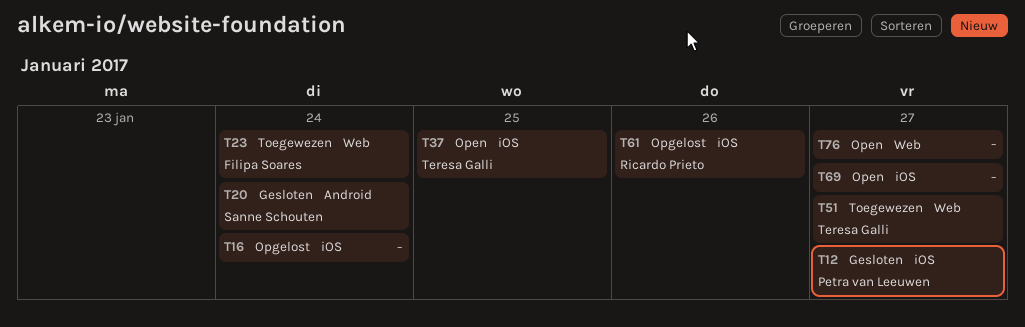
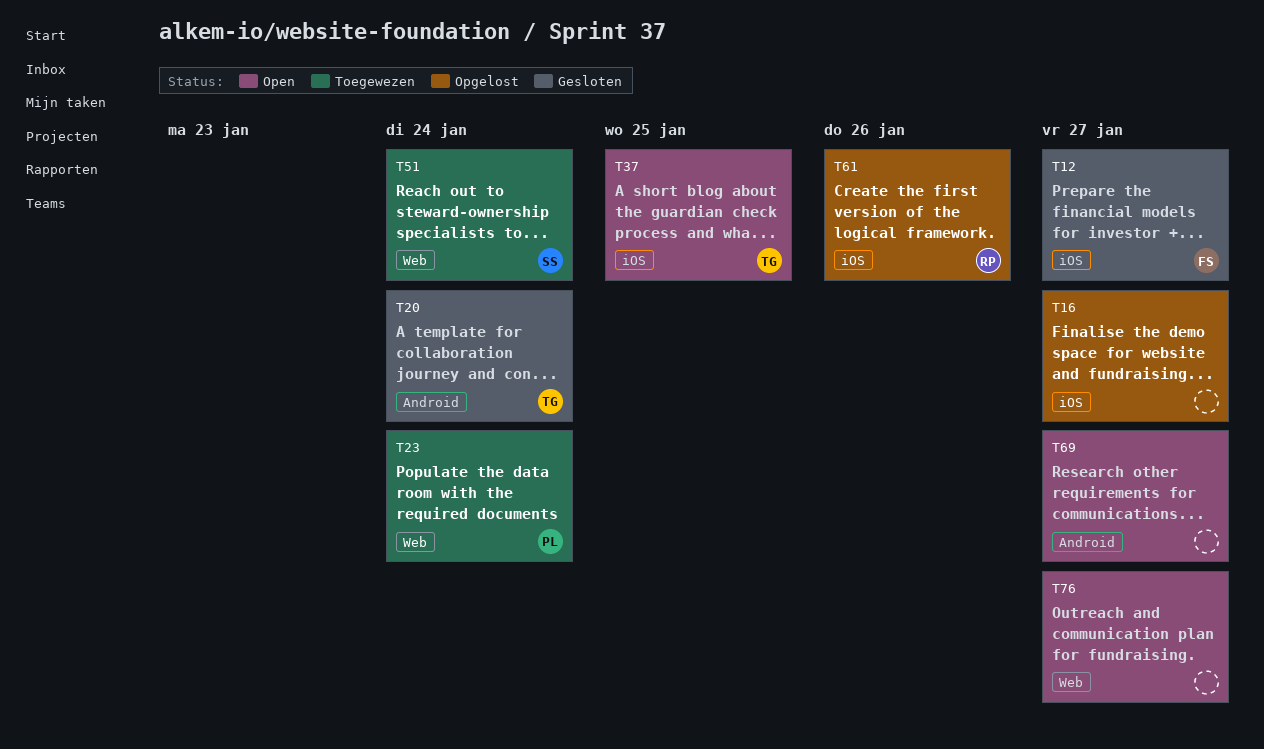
T12, owner: Petra van Leeuwen -> Filipa Soares
T16, due: Jan 24 -> Jan 27
T20, owner: Sanne Schouten -> Teresa Galli
T23, owner: Filipa Soares -> Petra van Leeuwen
T51, owner: Teresa Galli -> Sanne Schouten
T51, due: Jan 27 -> Jan 24
T69, label: iOS -> Android

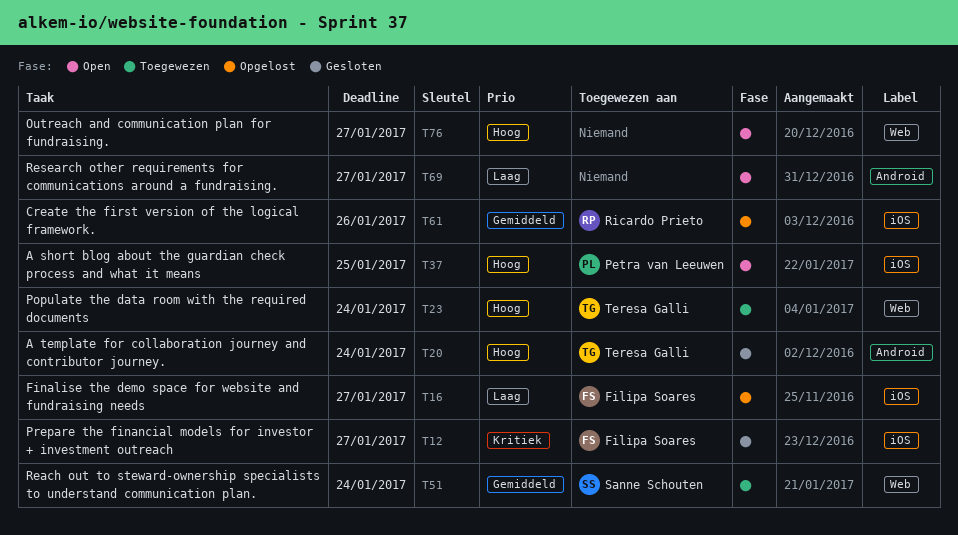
T16, owner: none -> Filipa Soares
T23, owner: Petra van Leeuwen -> Teresa Galli
T37, owner: Teresa Galli -> Petra van Leeuwen

